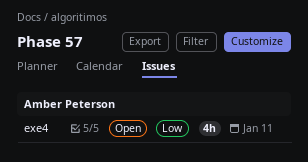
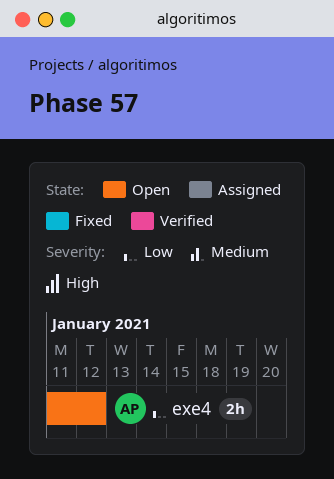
exe4, estimate: 4h -> 2h
exe4, due: Jan 11 -> Jan 12

